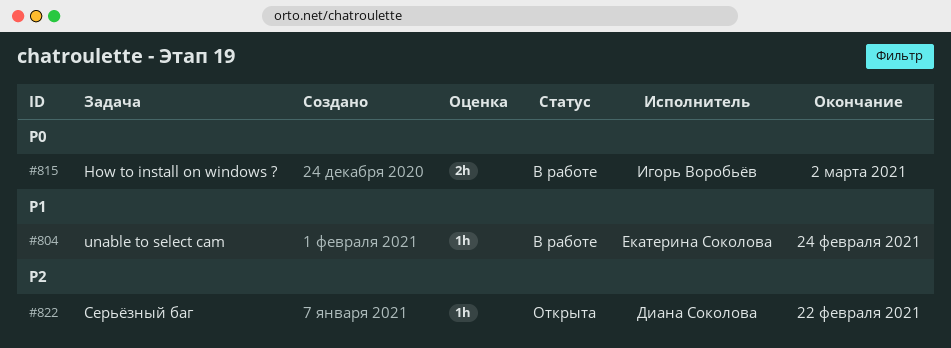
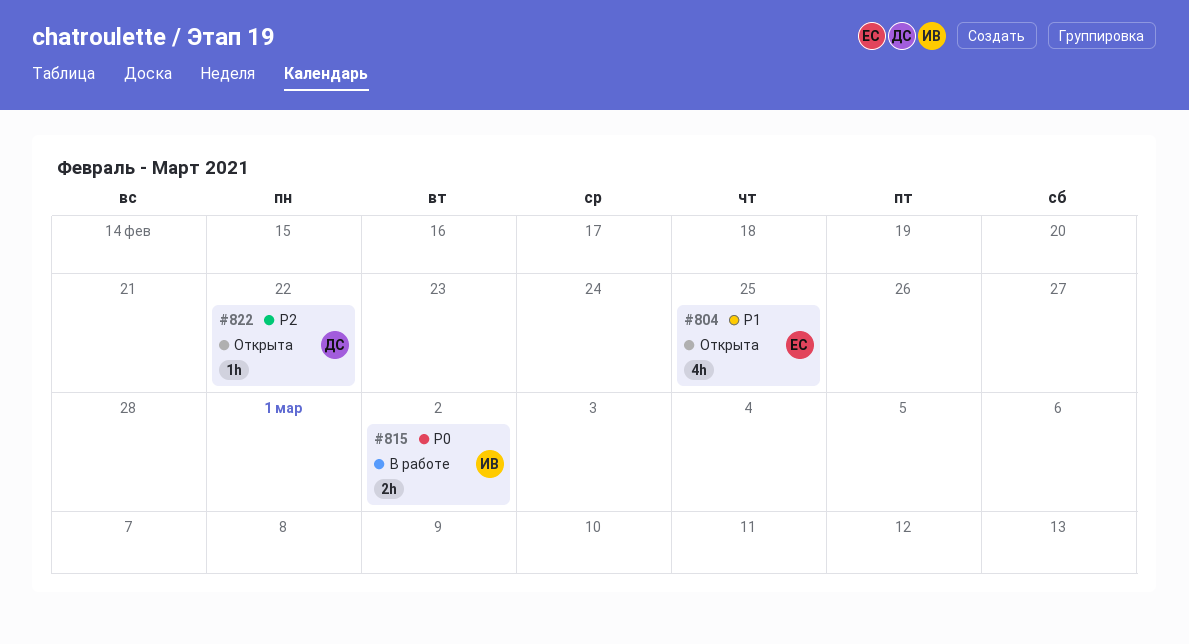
#804, status: В работе -> Открыта
#804, estimate: 1h -> 4h
#804, due: Feb 24 -> Feb 25

